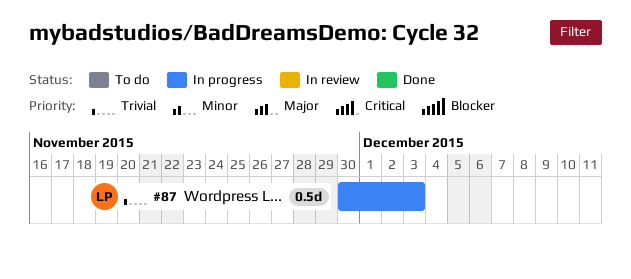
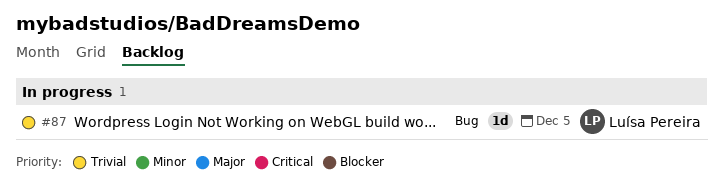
#87, estimate: 0.5d -> 1d
#87, due: Dec 3 -> Dec 5

